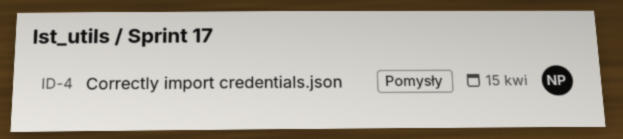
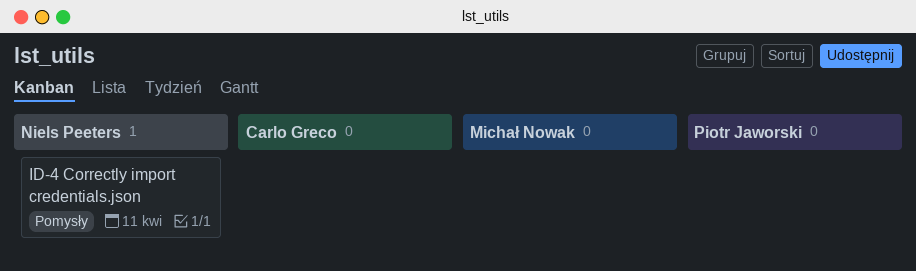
ID-4, due: Apr 15 -> Apr 11

